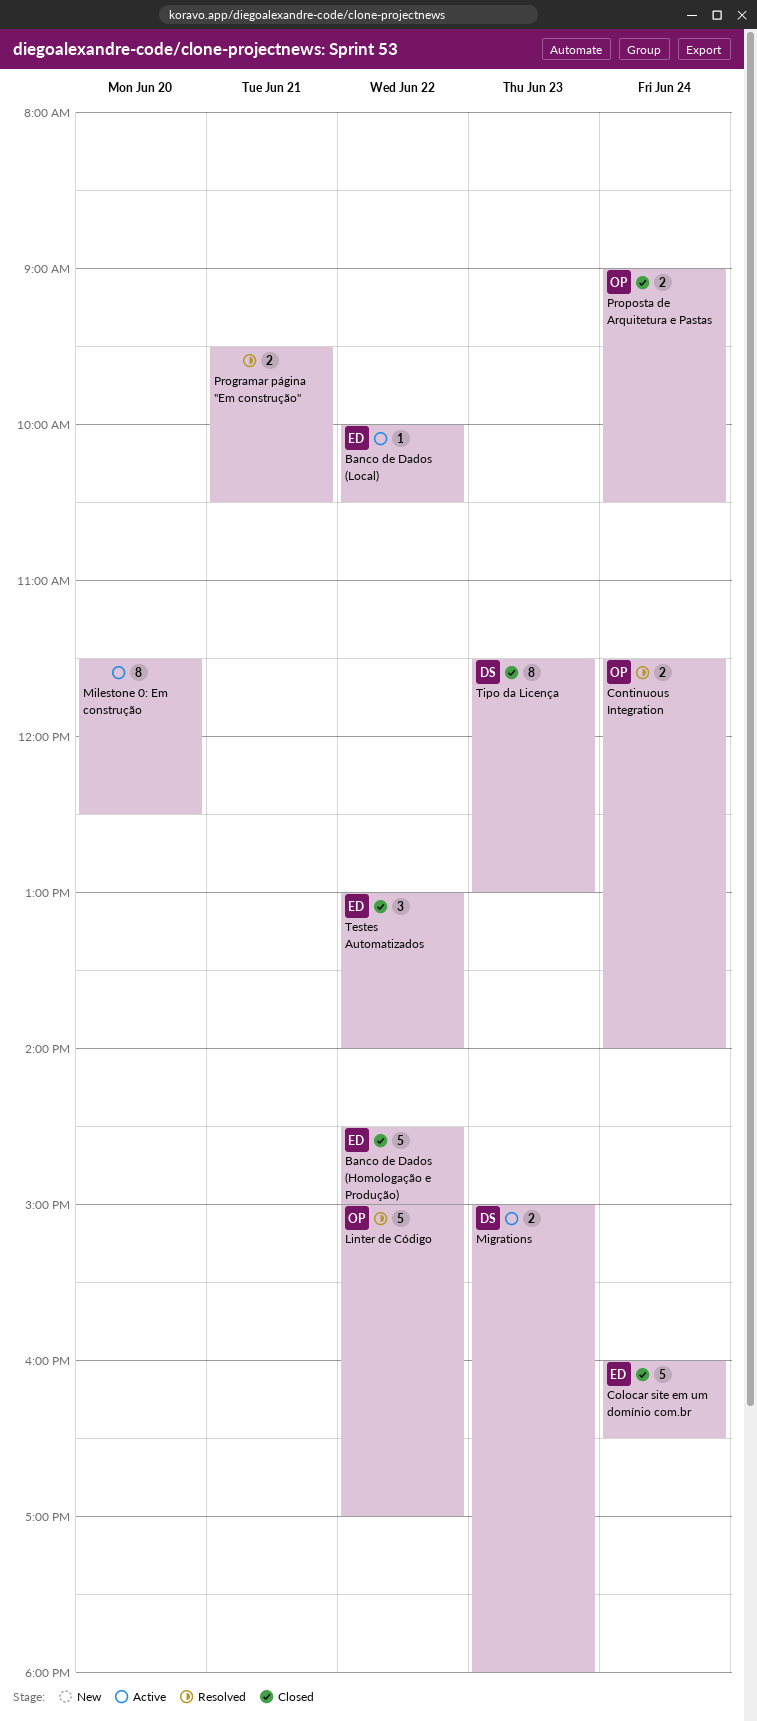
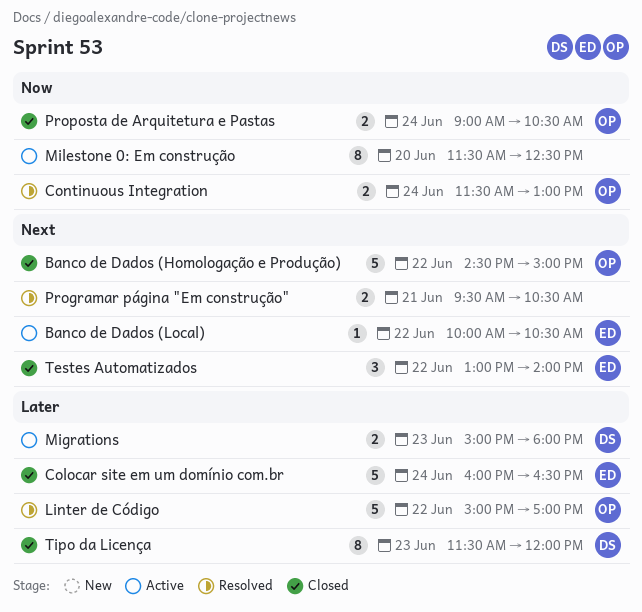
Banco de Dados (Homologação e Produção), owner: ED -> OP
Continuous Integration, ends: 14:00 -> 13:00
Tipo da Licença, ends: 13:00 -> 12:00

